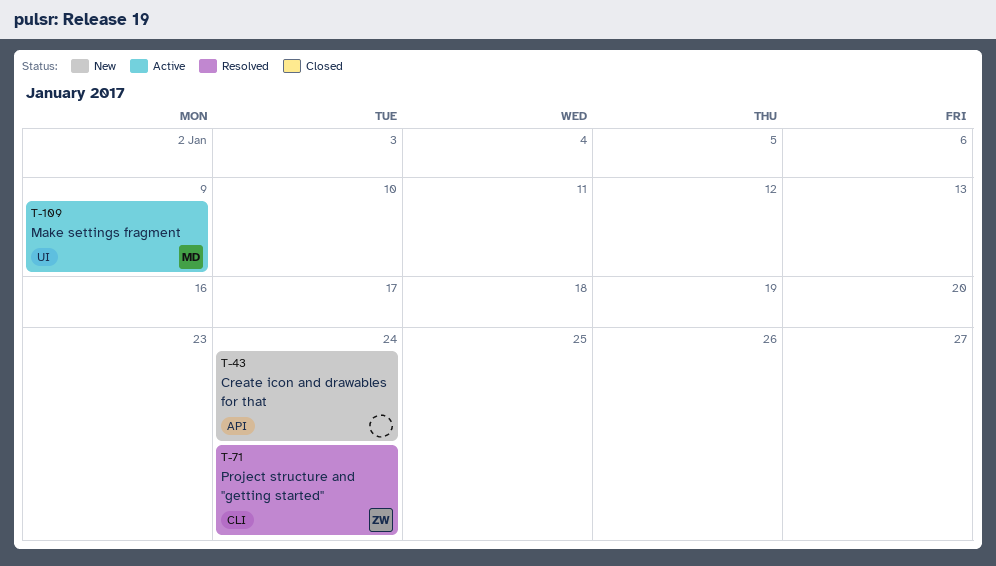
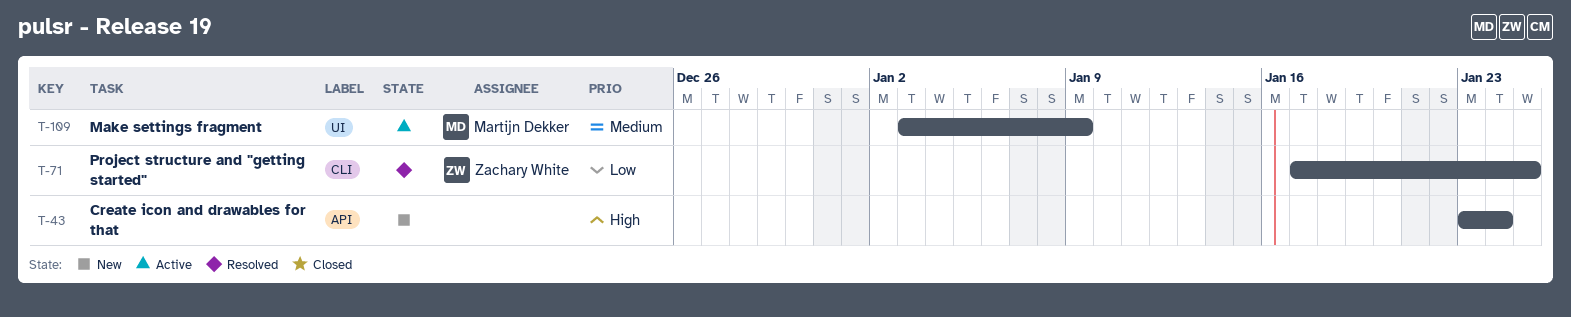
T-71, due: Jan 24 -> Jan 25

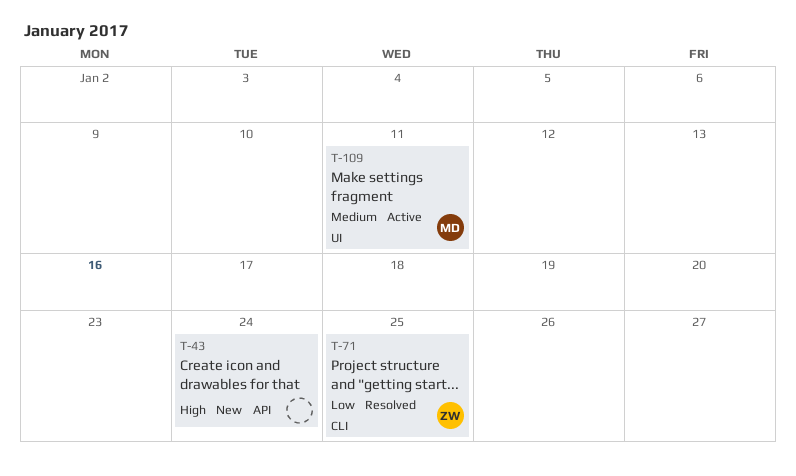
T-109, due: Jan 9 -> Jan 11

